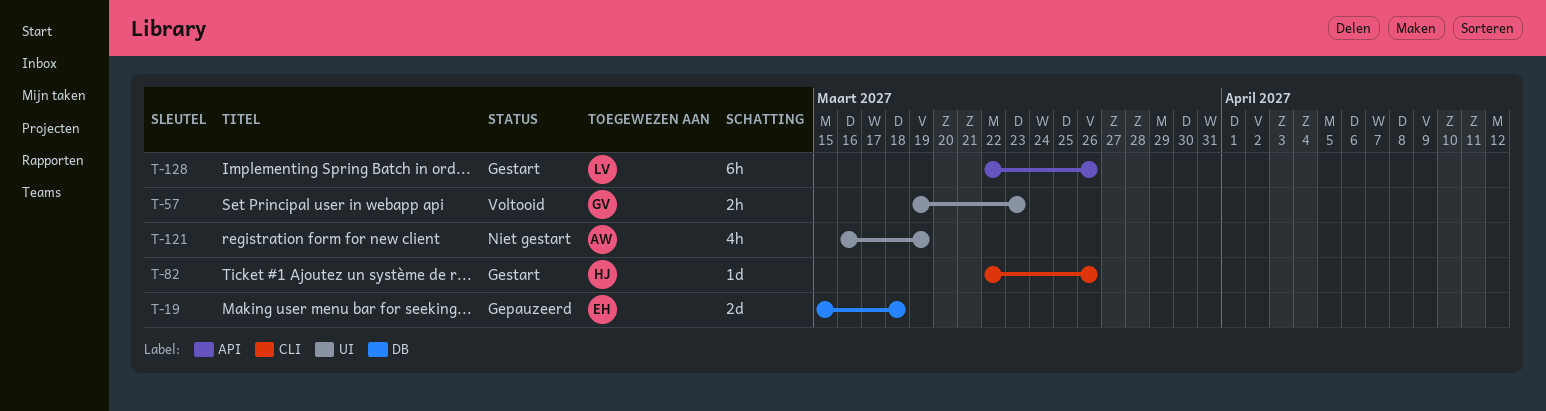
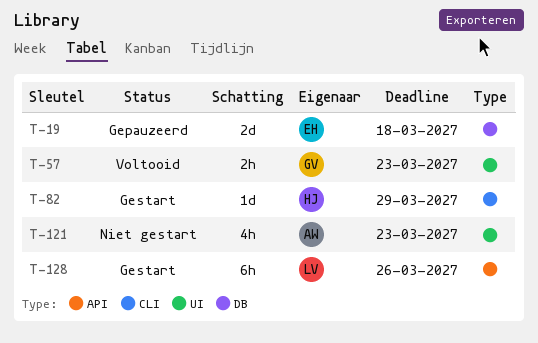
T-82, due: Mar 26 -> Mar 29
T-121, due: Mar 19 -> Mar 23

